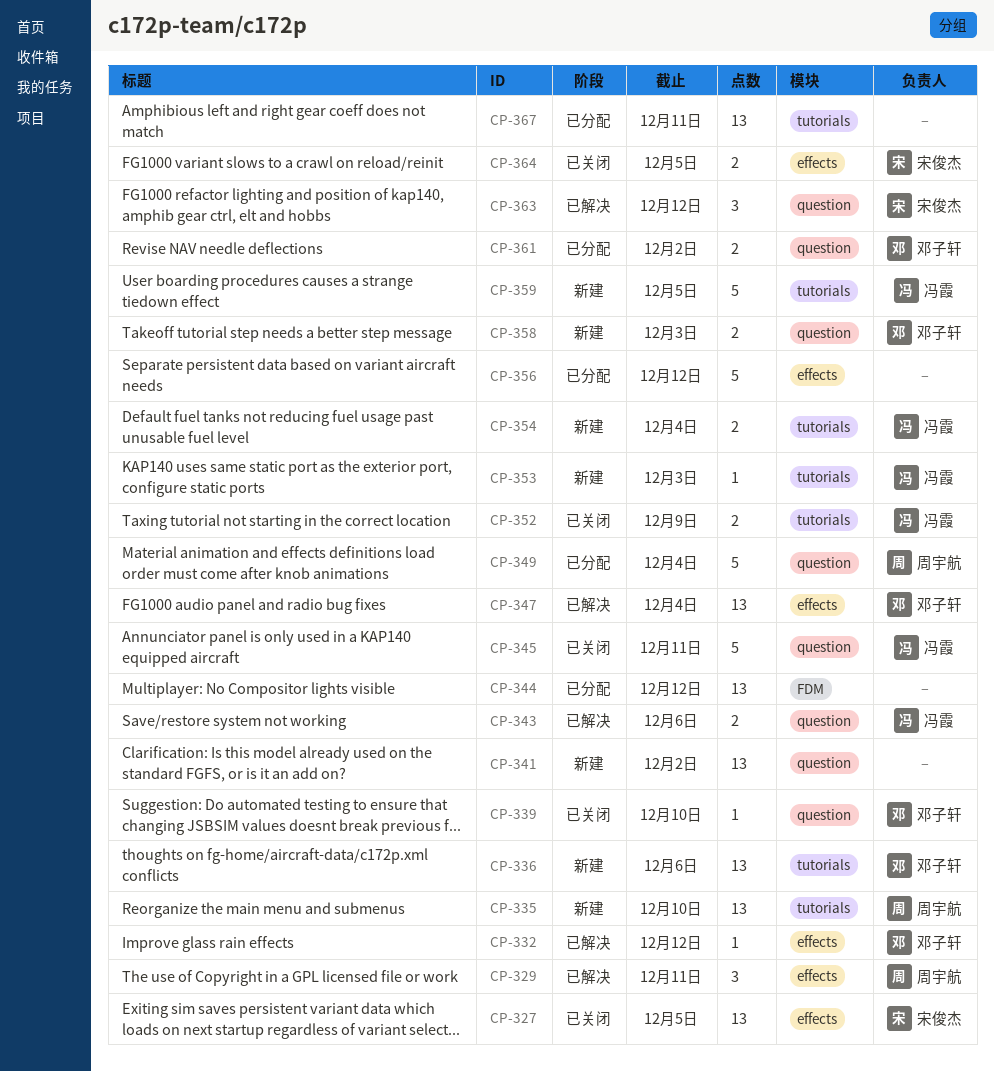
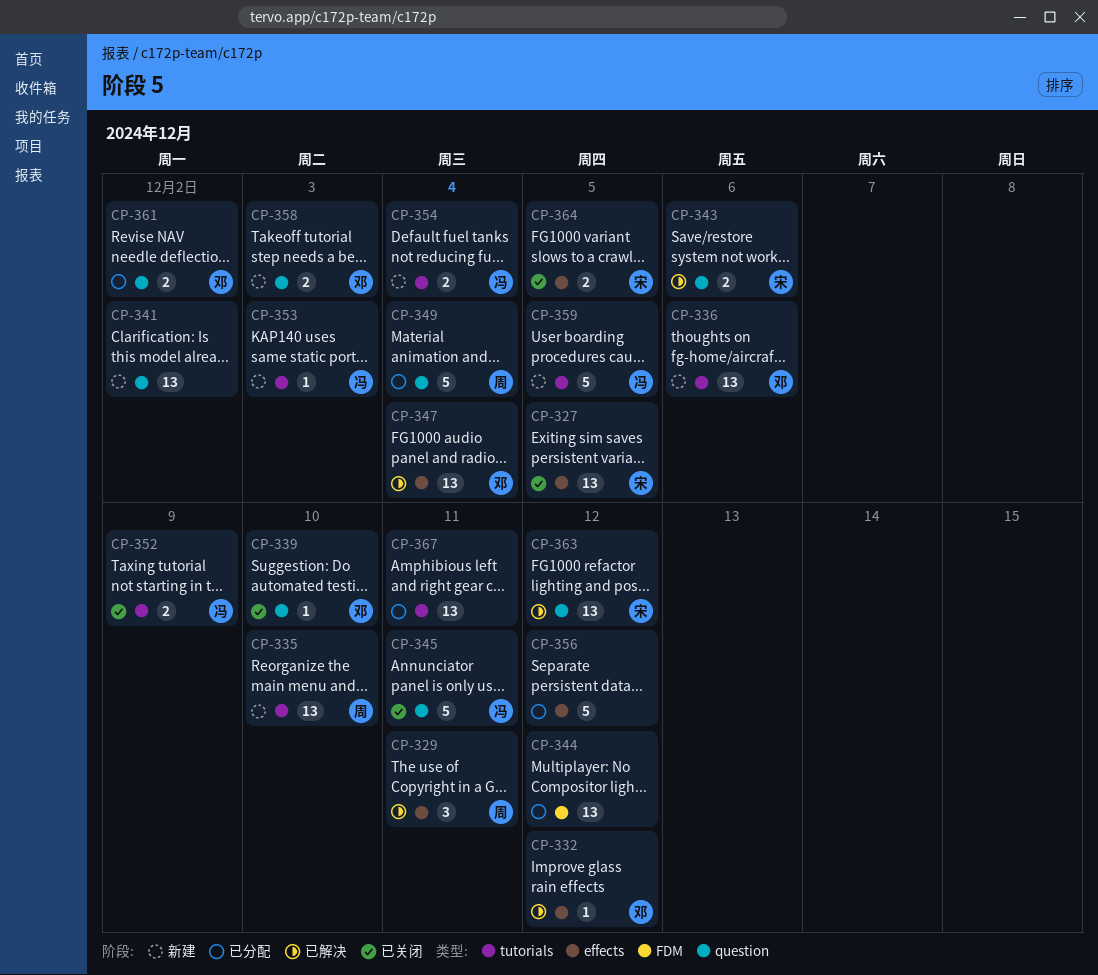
CP-343, owner: 冯霞 -> 宋俊杰
CP-363, estimate: 3 -> 13

